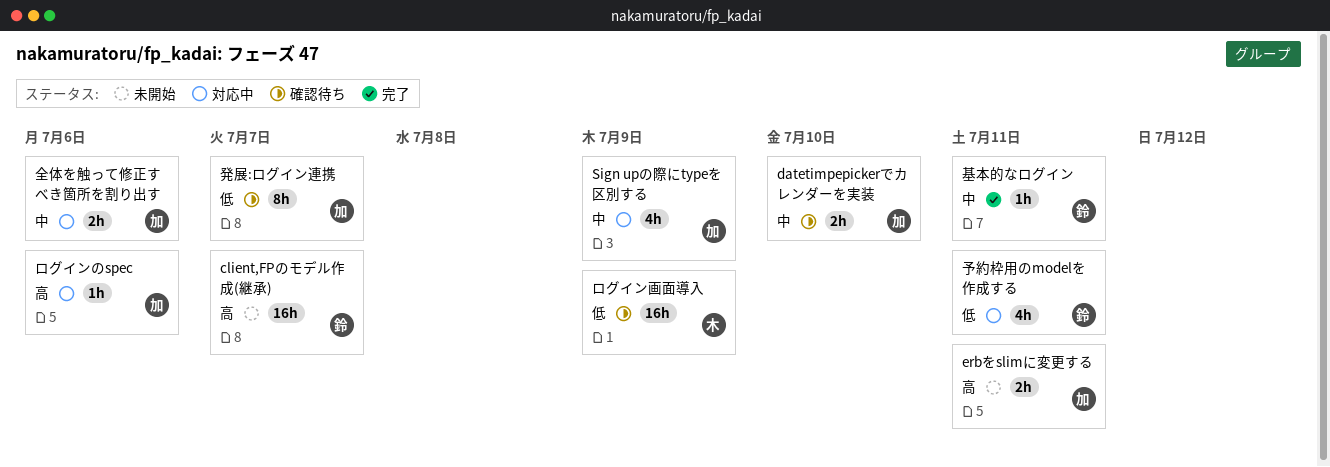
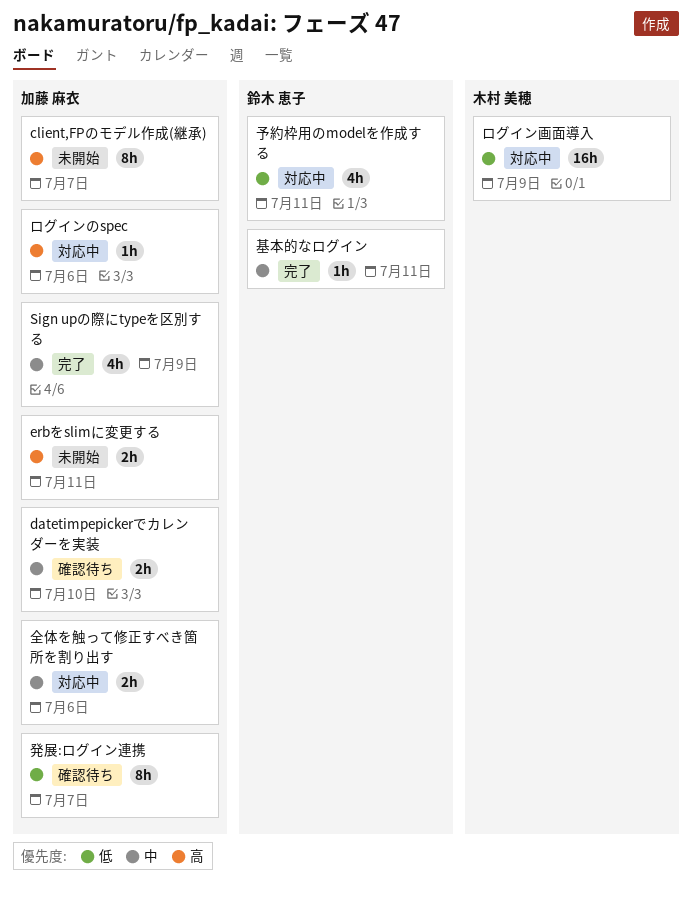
client,FPのモデル作成(継承), owner: 鈴木 恵子 -> 加藤 麻衣
client,FPのモデル作成(継承), estimate: 16h -> 8h
Sign upの際にtypeを区別する, status: 対応中 -> 完了
ログイン画面導入, status: 確認待ち -> 対応中

